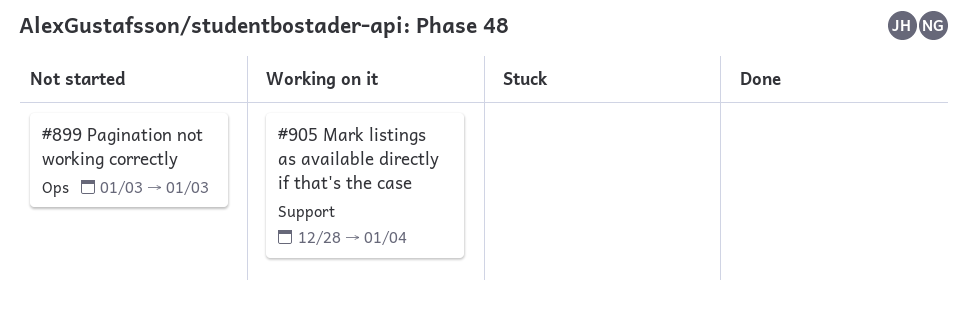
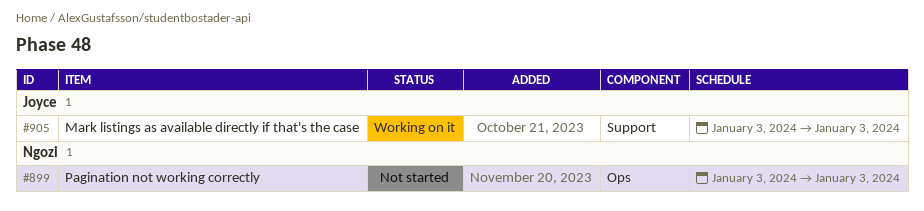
#905, start: Dec 28 -> Jan 3
#905, due: Jan 4 -> Jan 3

